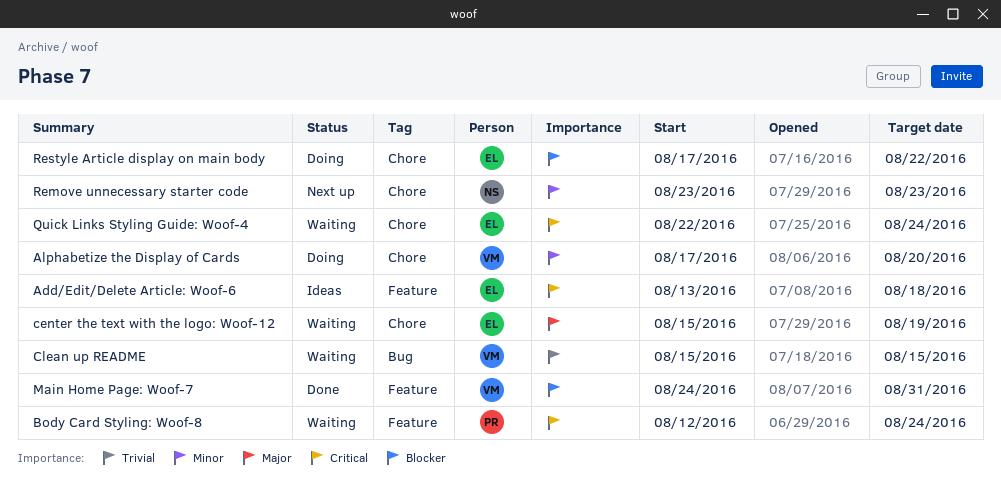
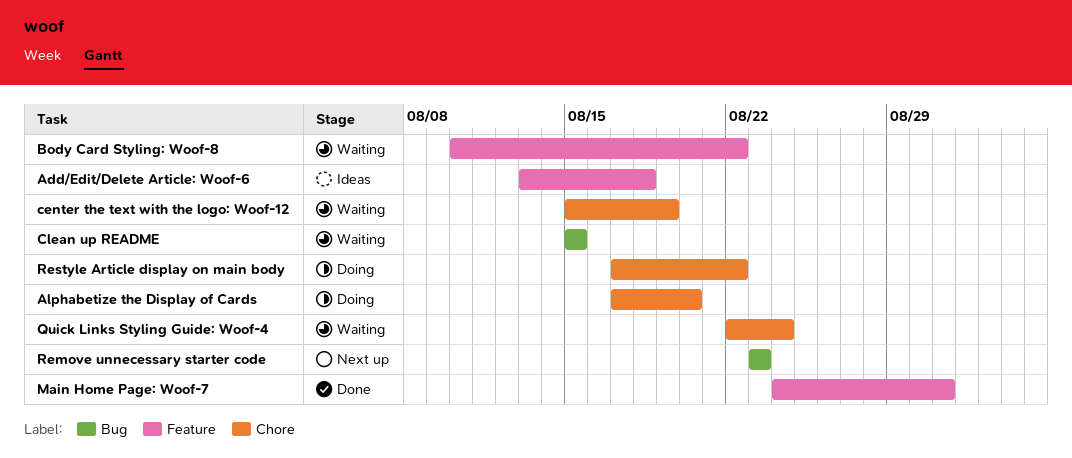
Body Card Styling: Woof-8, start: Aug 12 -> Aug 10
Body Card Styling: Woof-8, due: Aug 24 -> Aug 22
Remove unnecessary starter code, label: Chore -> Bug

